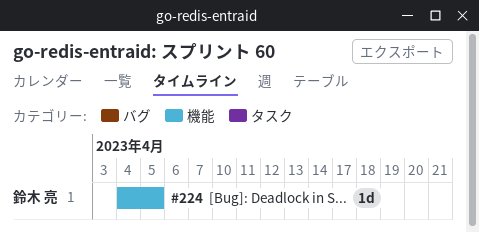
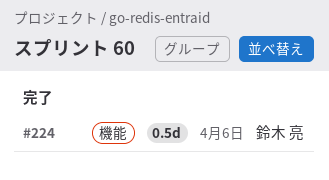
#224, estimate: 1d -> 0.5d
#224, due: Apr 5 -> Apr 6

